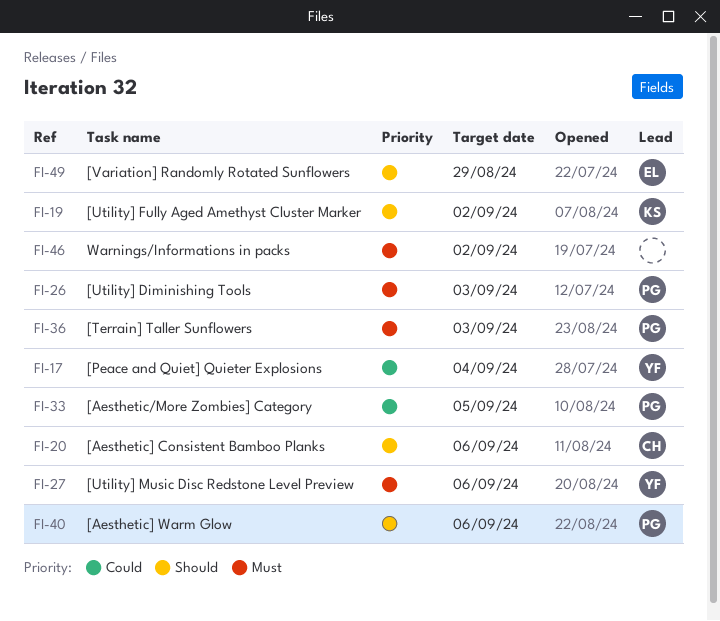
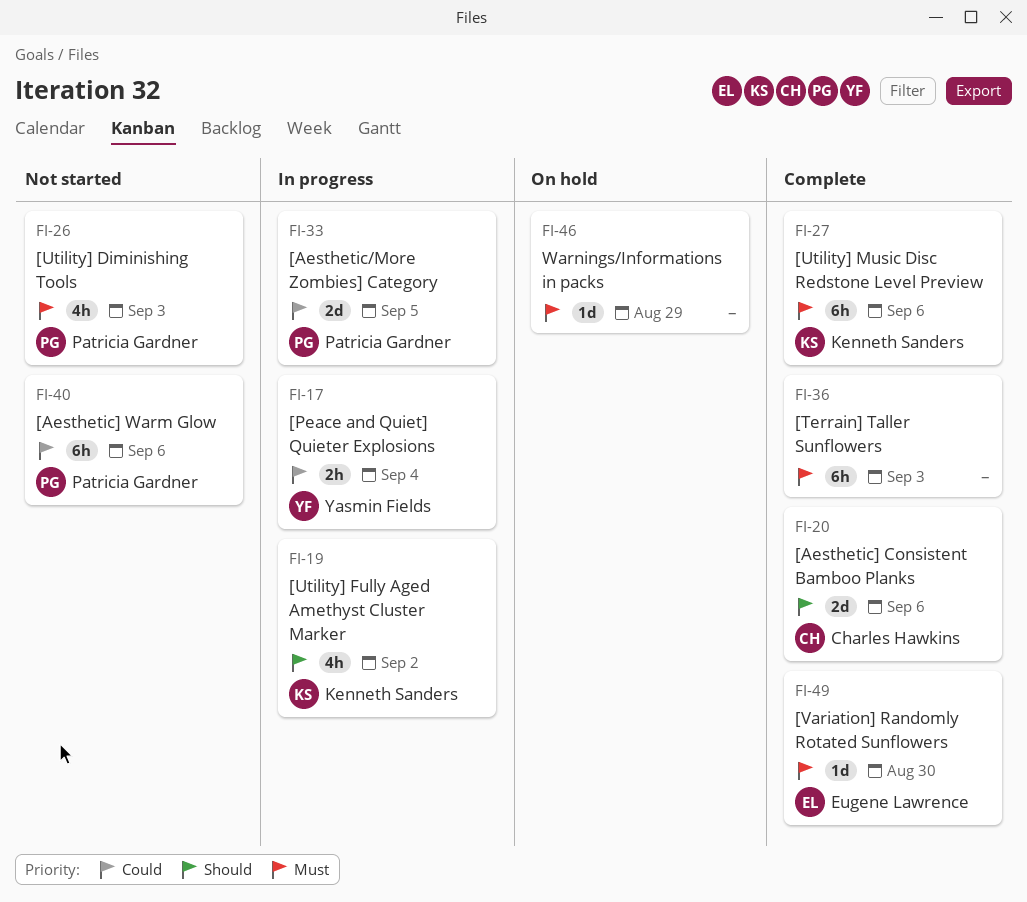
FI-27, owner: Yasmin Fields -> Kenneth Sanders
FI-36, owner: Patricia Gardner -> none
FI-40, priority: Should -> Could
FI-46, due: Sep 2 -> Aug 29
FI-49, priority: Should -> Must
FI-49, due: Aug 29 -> Aug 30

